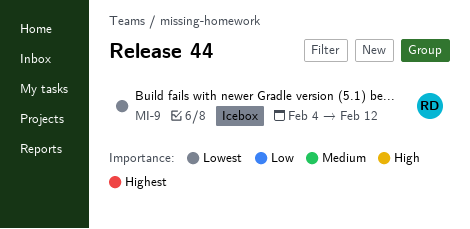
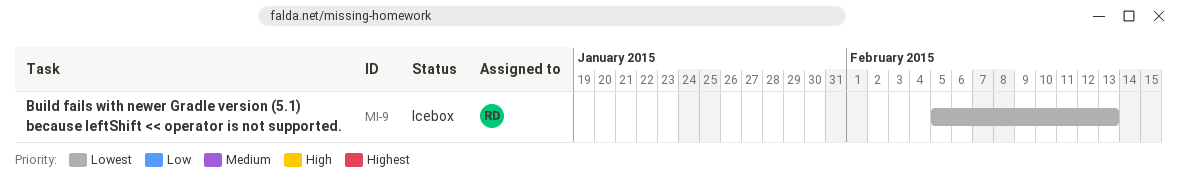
MI-9, start: Feb 4 -> Feb 5
MI-9, due: Feb 12 -> Feb 13

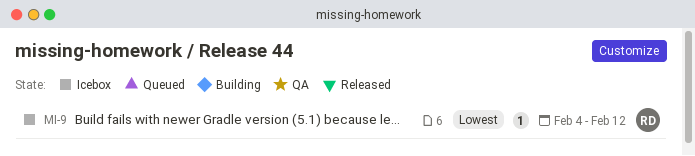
MI-9, start: Feb 5 -> Feb 4
MI-9, due: Feb 13 -> Feb 12

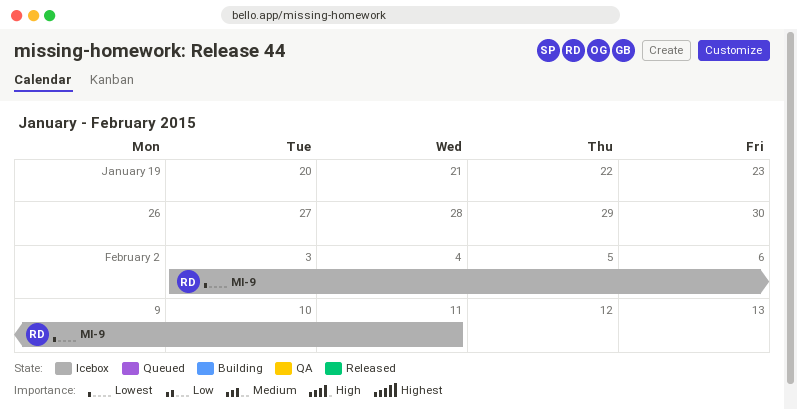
MI-9, start: Feb 4 -> Feb 3
MI-9, due: Feb 12 -> Feb 11

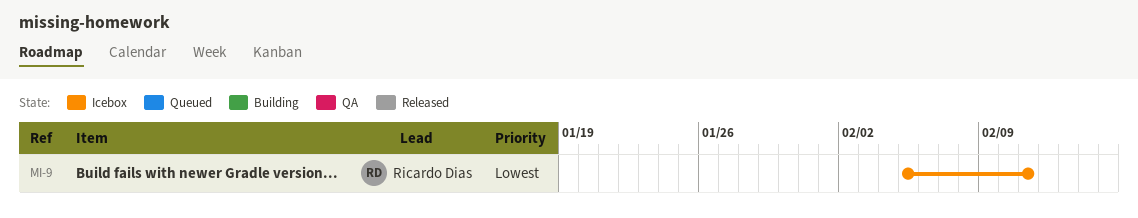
MI-9, start: Feb 3 -> Feb 5

